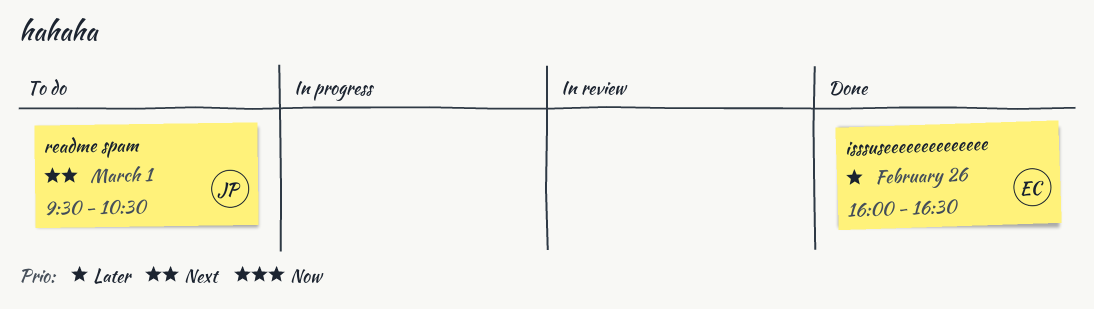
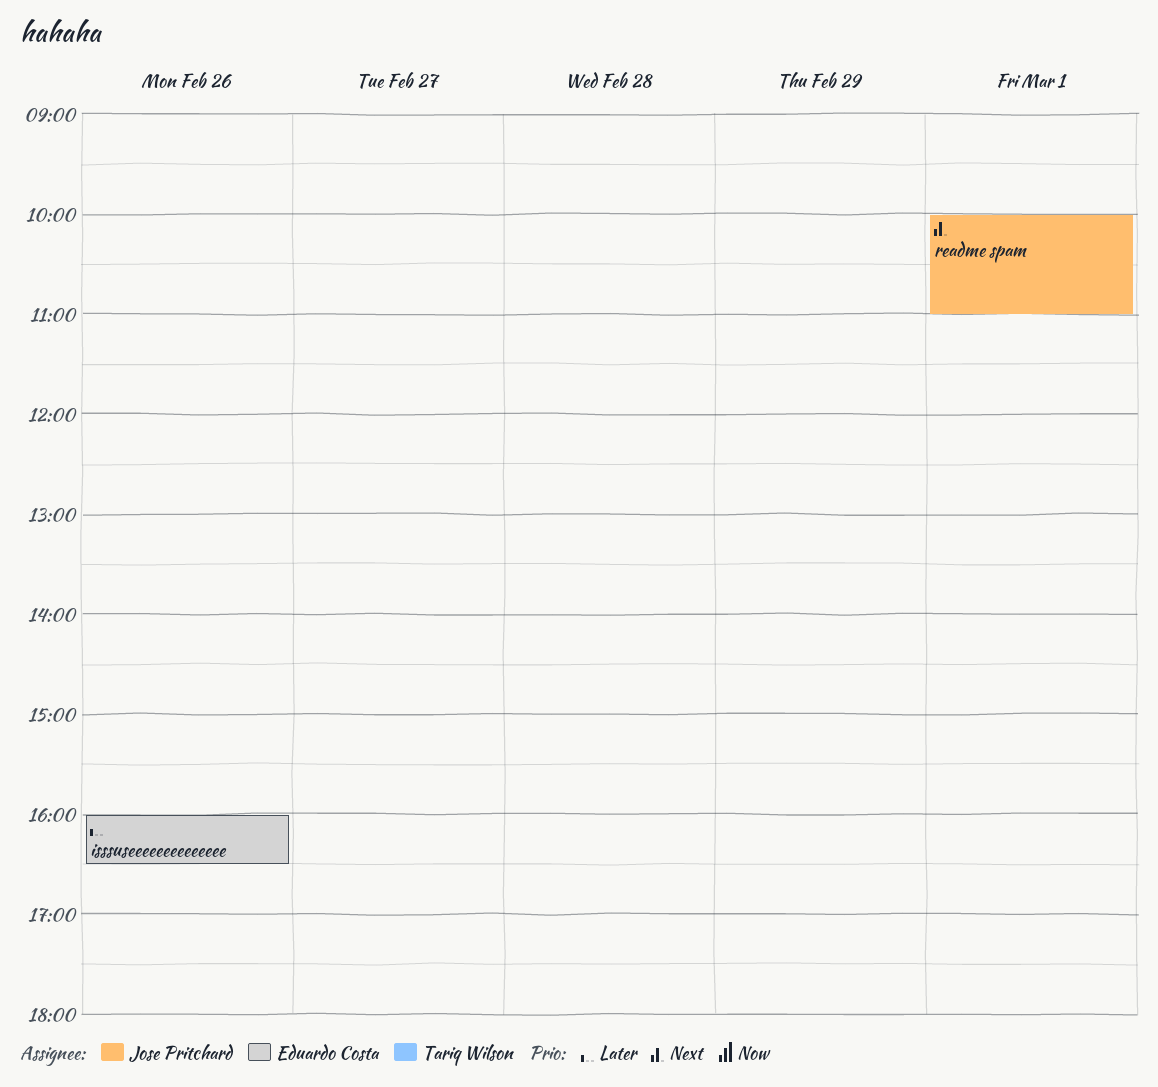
readme spam, begins: 09:30 -> 10:00
readme spam, ends: 10:30 -> 11:00

